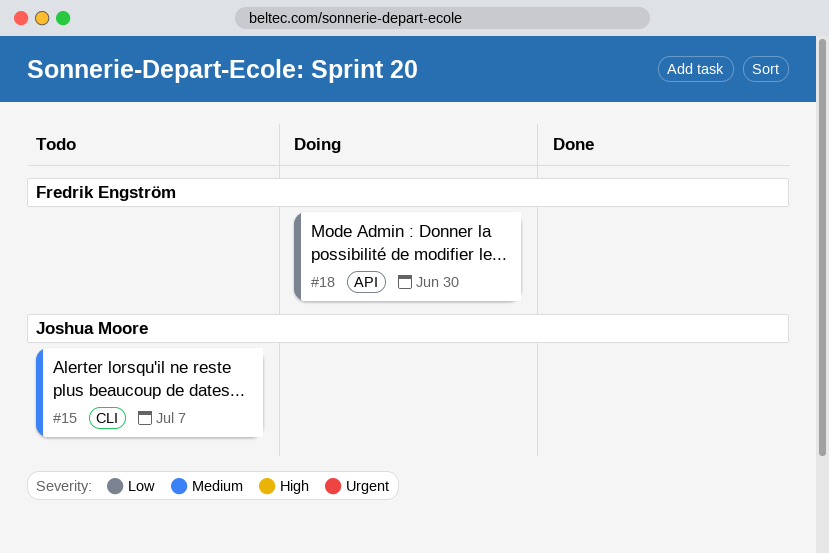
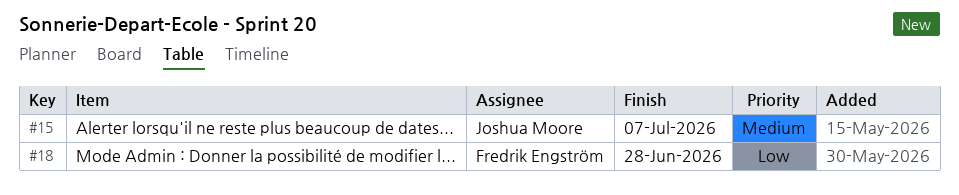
#18, due: Jun 30 -> Jun 28

